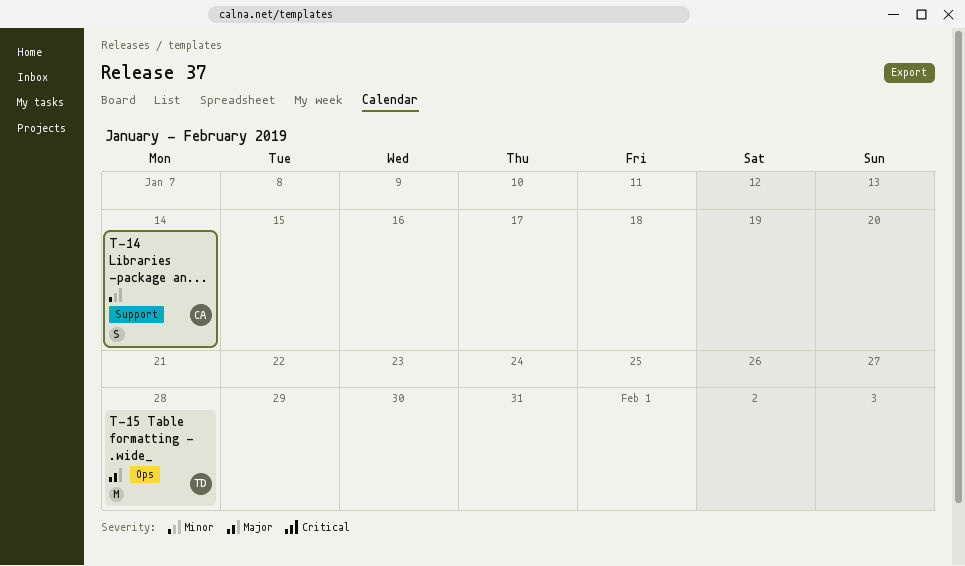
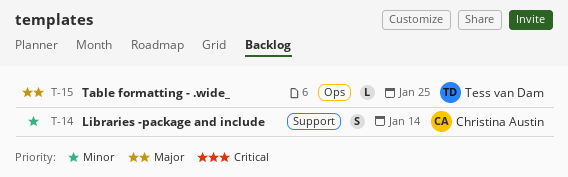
T-15, estimate: M -> L
T-15, due: Jan 28 -> Jan 25

